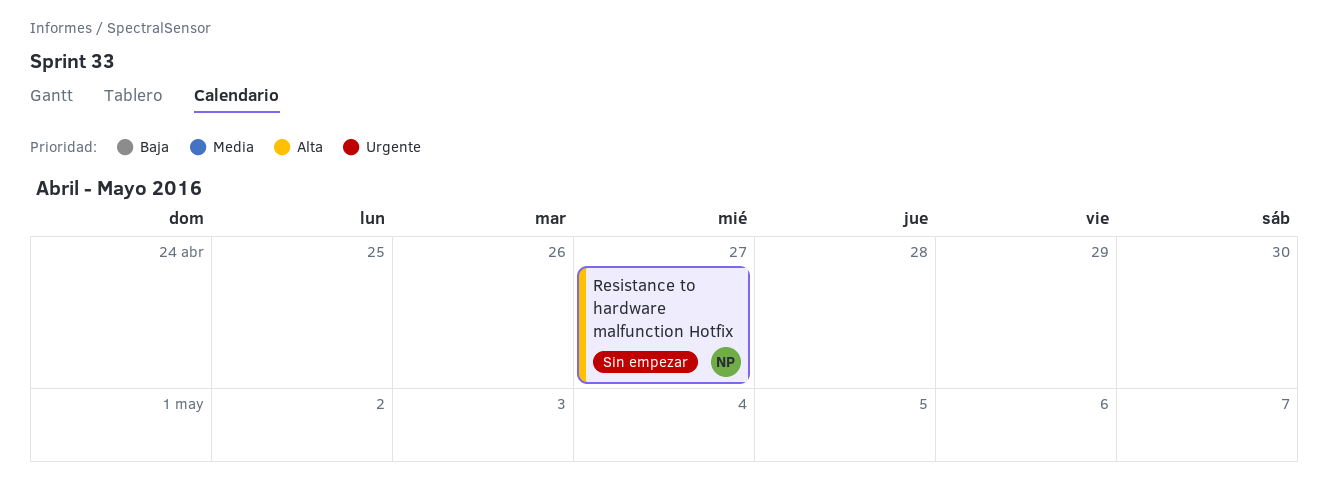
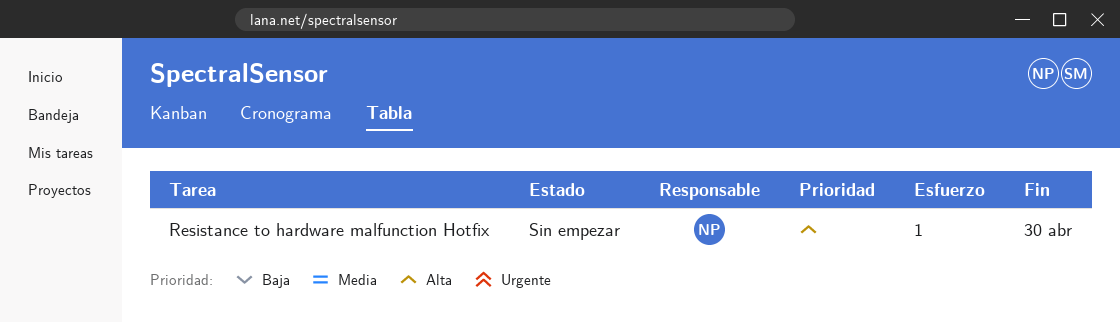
Resistance to hardware malfunction Hotfix, due: Apr 27 -> Apr 30

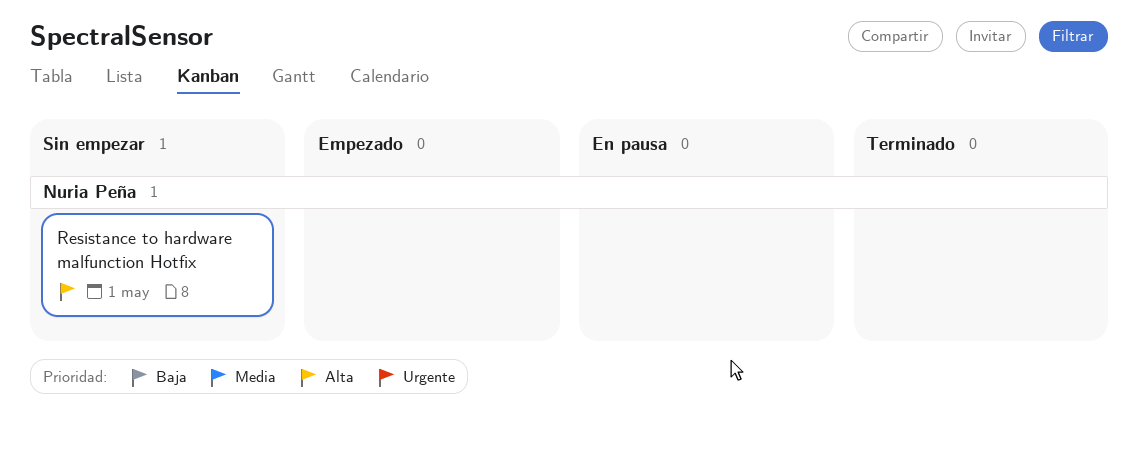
Resistance to hardware malfunction Hotfix, due: Apr 30 -> May 1

